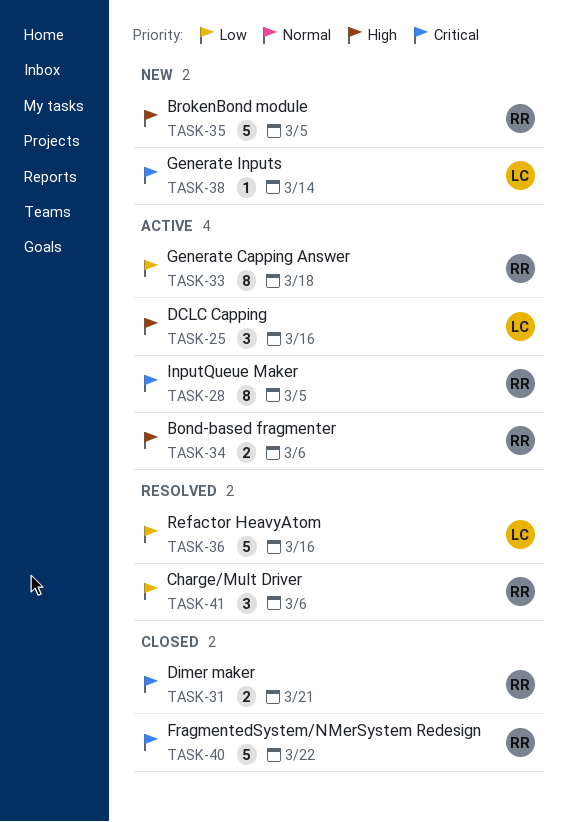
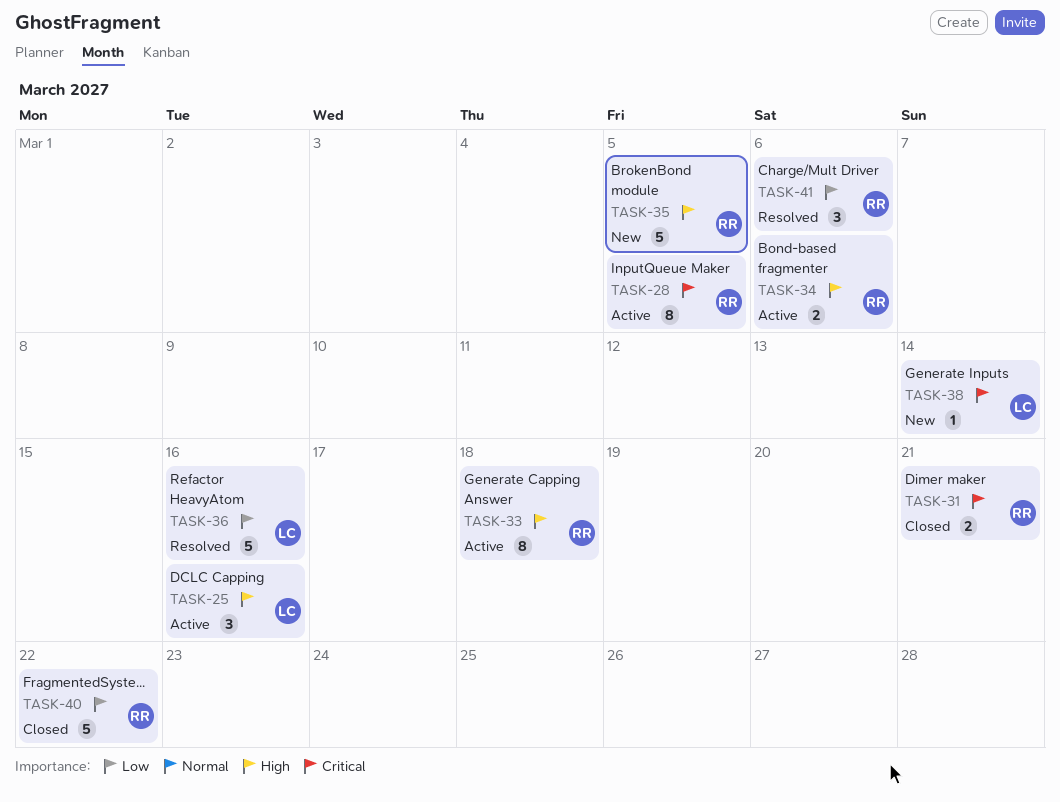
TASK-33, priority: Low -> High
TASK-40, priority: Critical -> Low

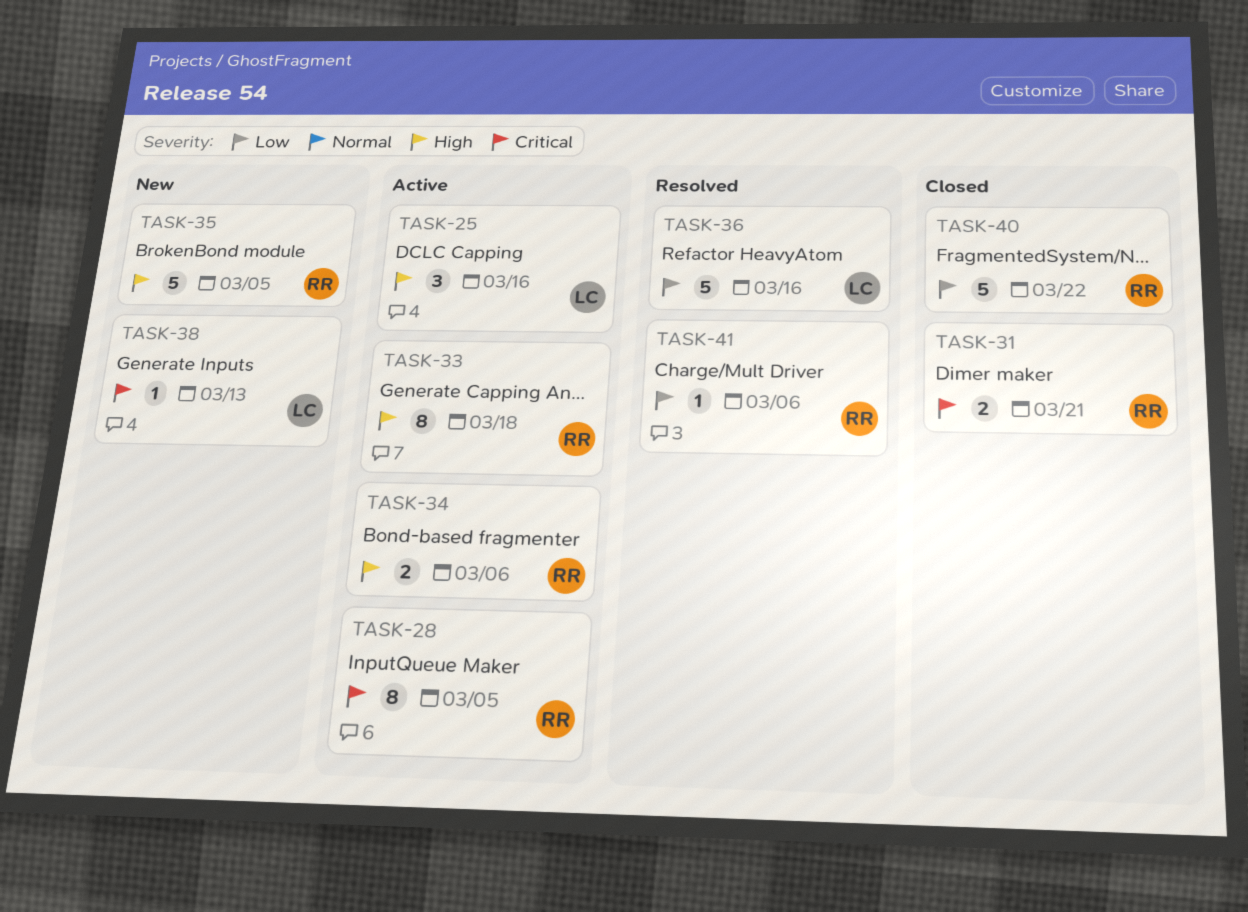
TASK-38, due: Mar 14 -> Mar 13
TASK-41, estimate: 3 -> 1

